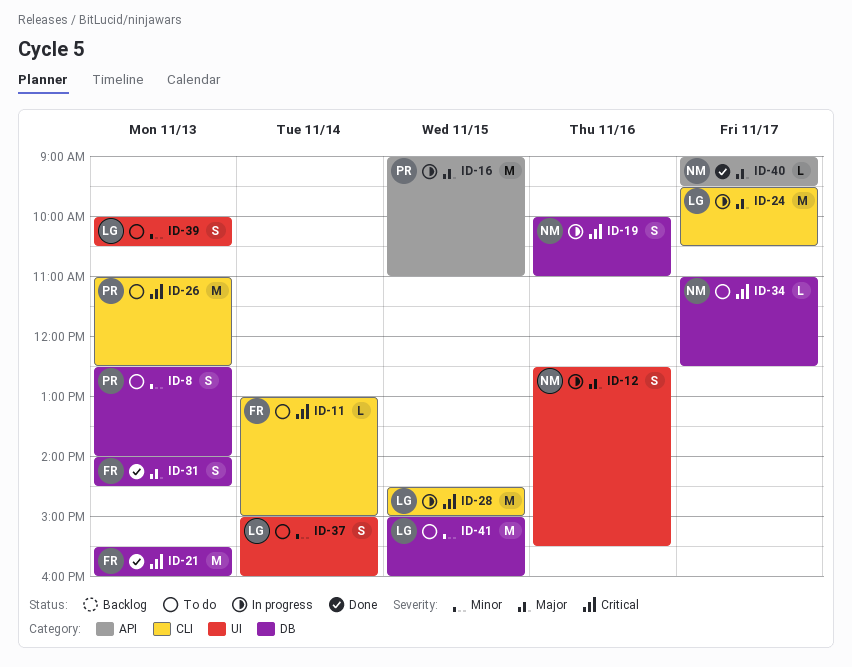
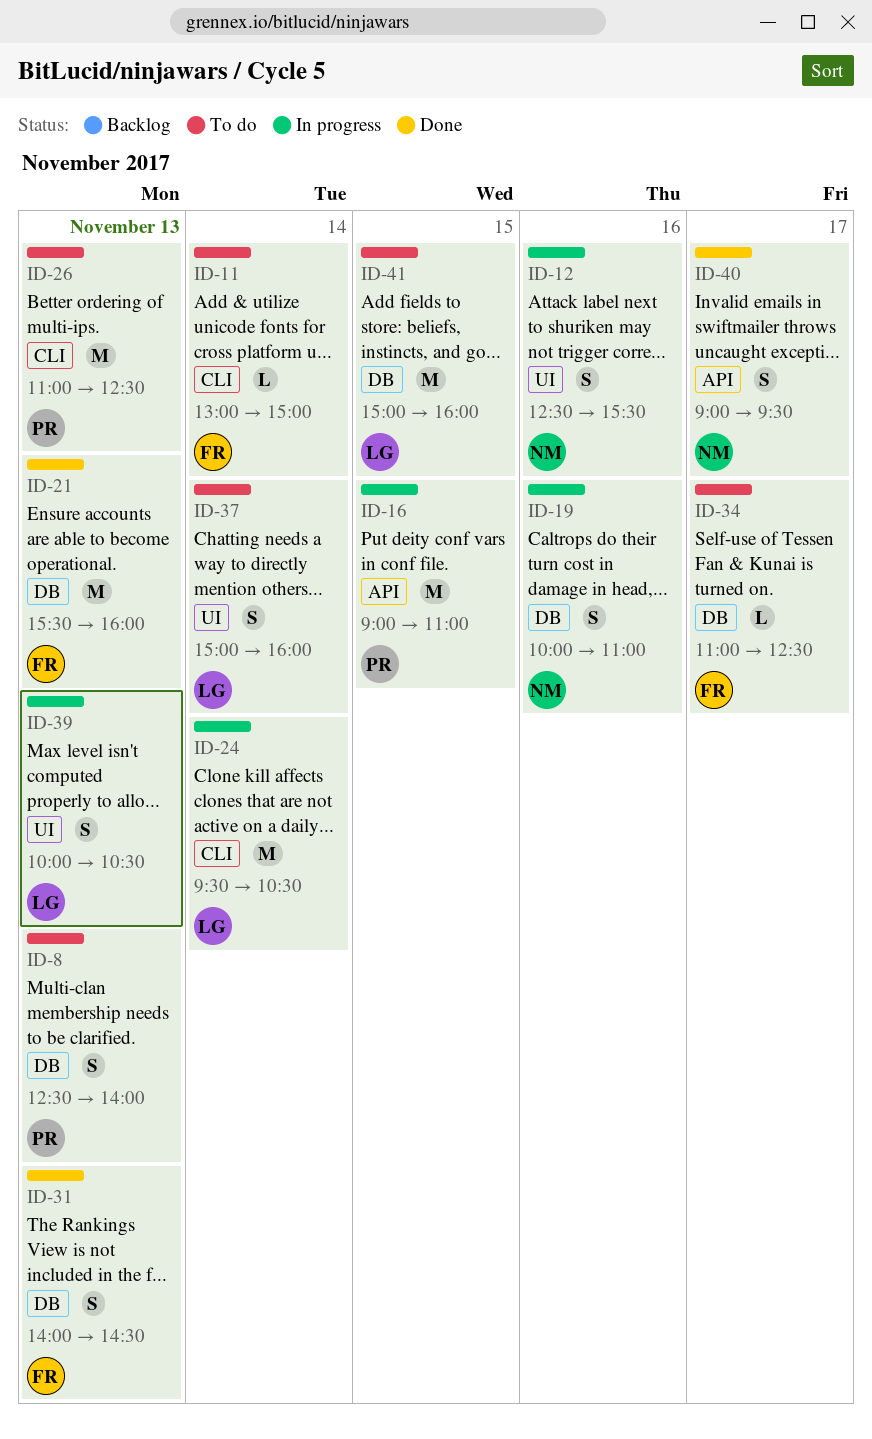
ID-24, day: Nov 17 -> Nov 14
ID-28: present -> none
ID-34, owner: NM -> FR
ID-39, status: To do -> In progress
ID-40, estimate: L -> S

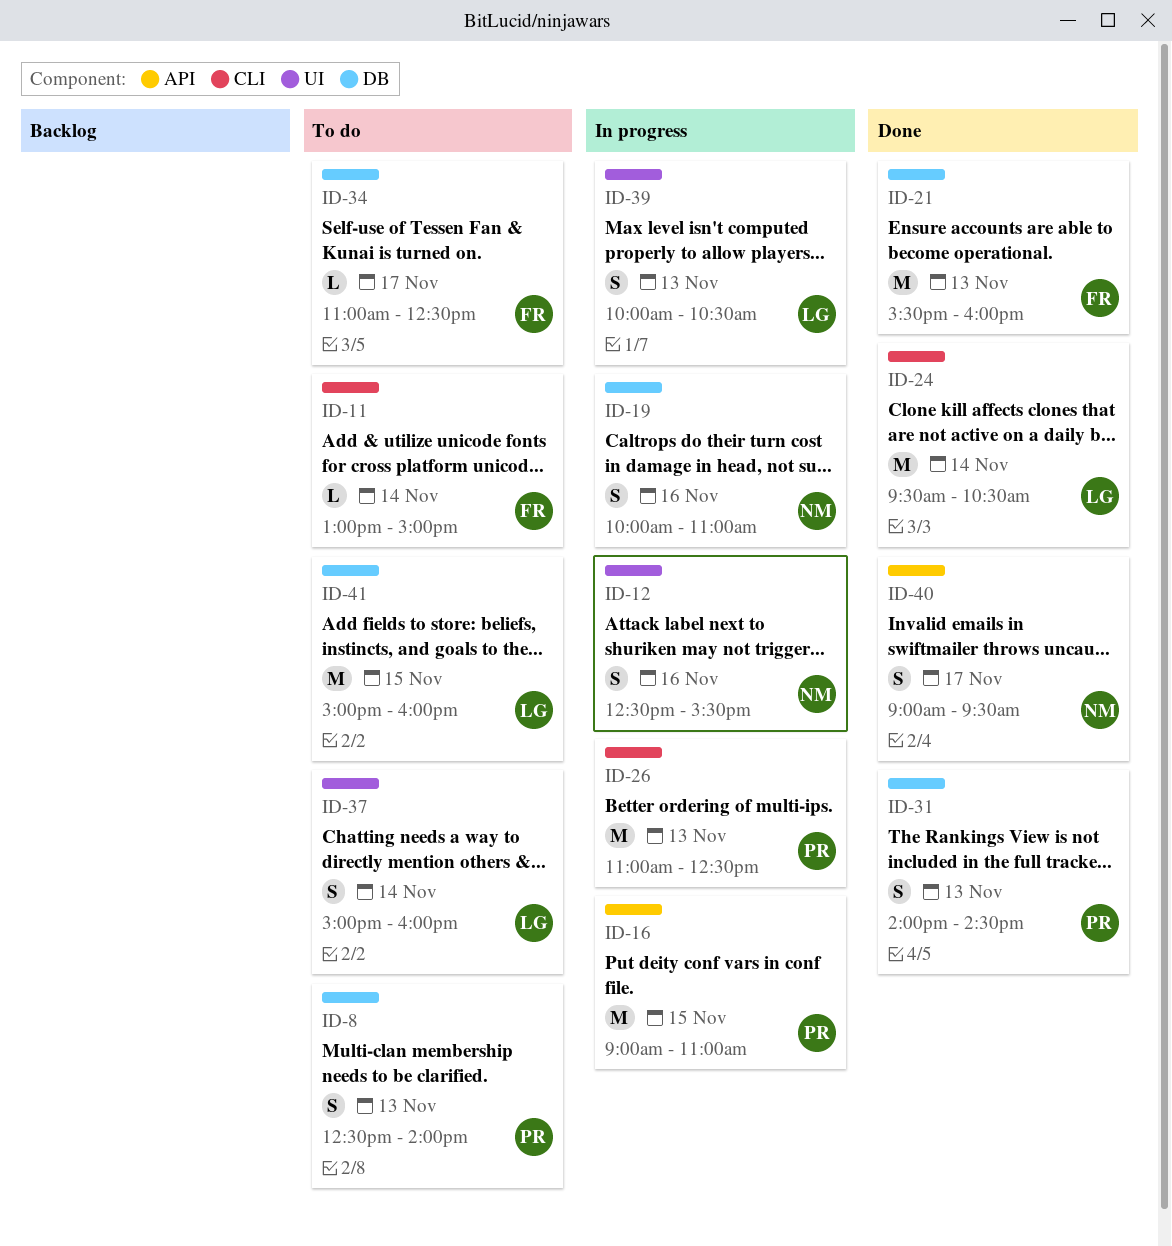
ID-24, status: In progress -> Done
ID-26, status: To do -> In progress
ID-31, owner: FR -> PR

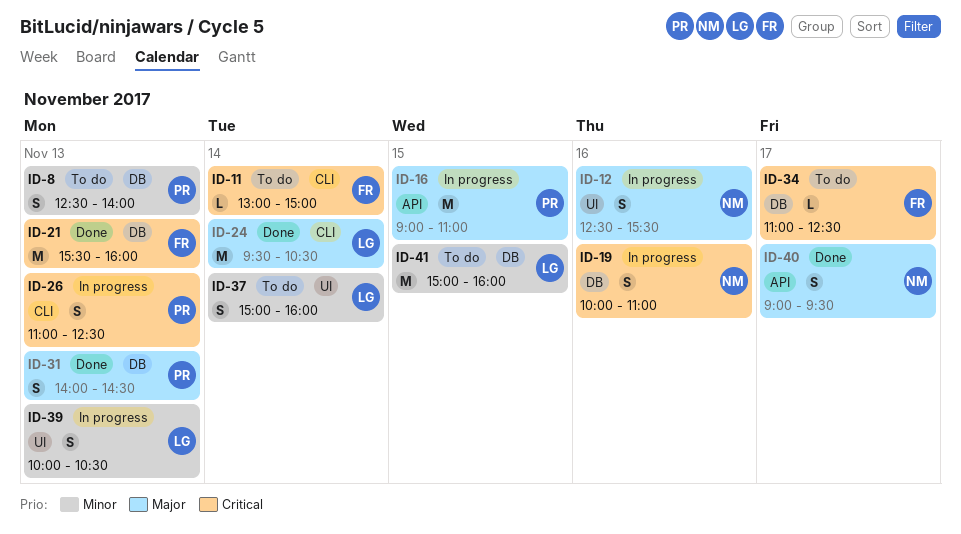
ID-26, estimate: M -> S

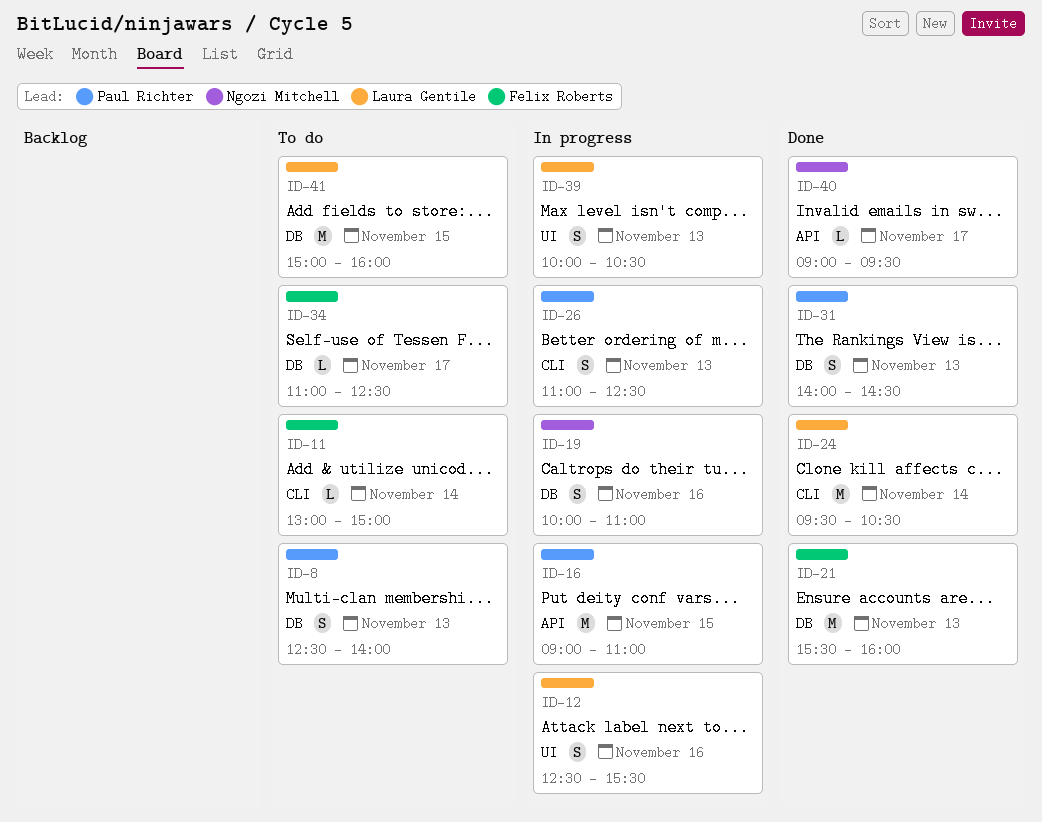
ID-12, owner: Ngozi Mitchell -> Laura Gentile
ID-37: present -> none
ID-40, estimate: S -> L

